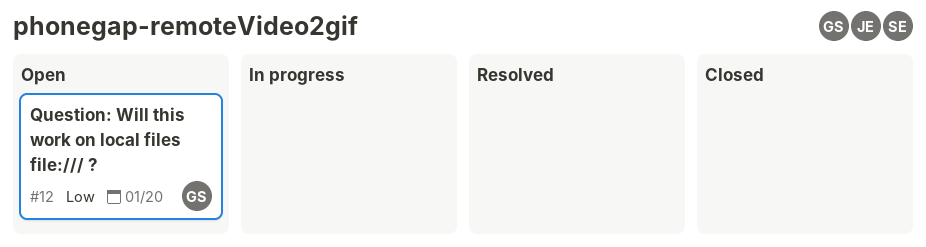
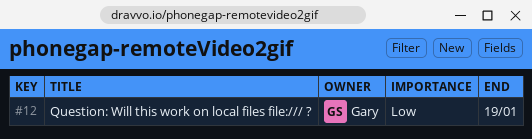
#12, due: Jan 20 -> Jan 19

